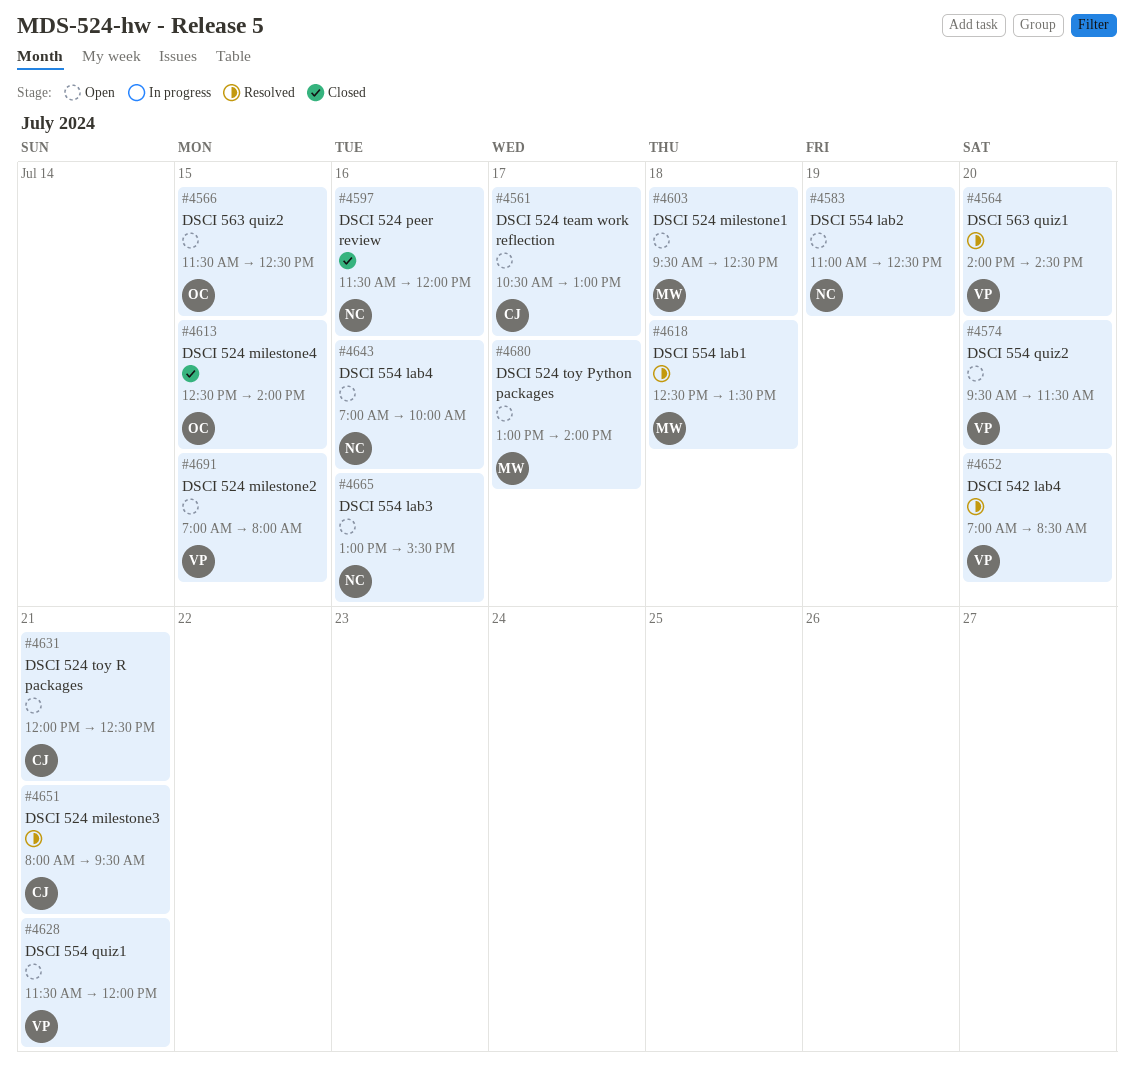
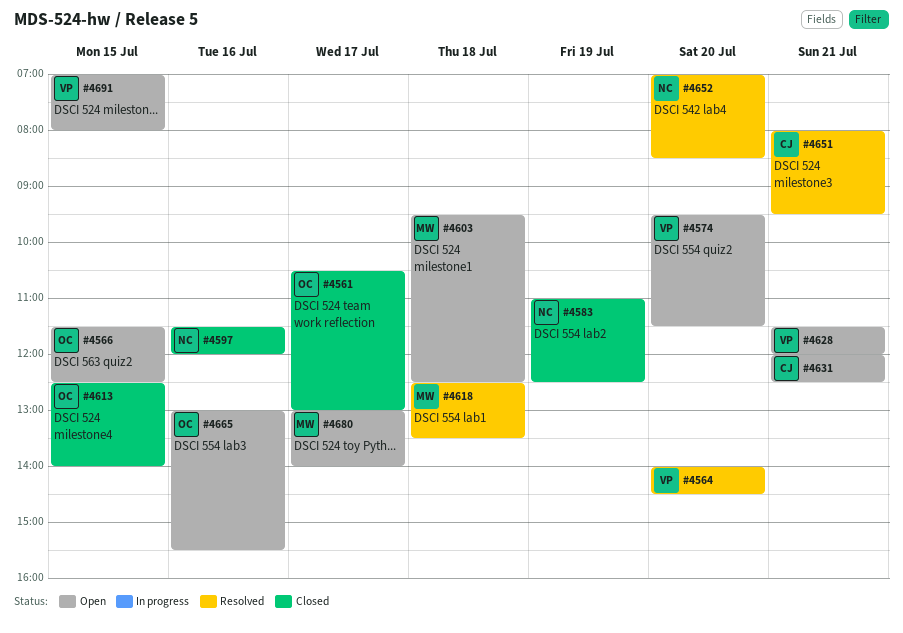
#4561, status: Open -> Closed
#4561, owner: CJ -> OC
#4583, status: Open -> Closed
#4643: present -> none
#4652, owner: VP -> NC
#4665, owner: NC -> OC

